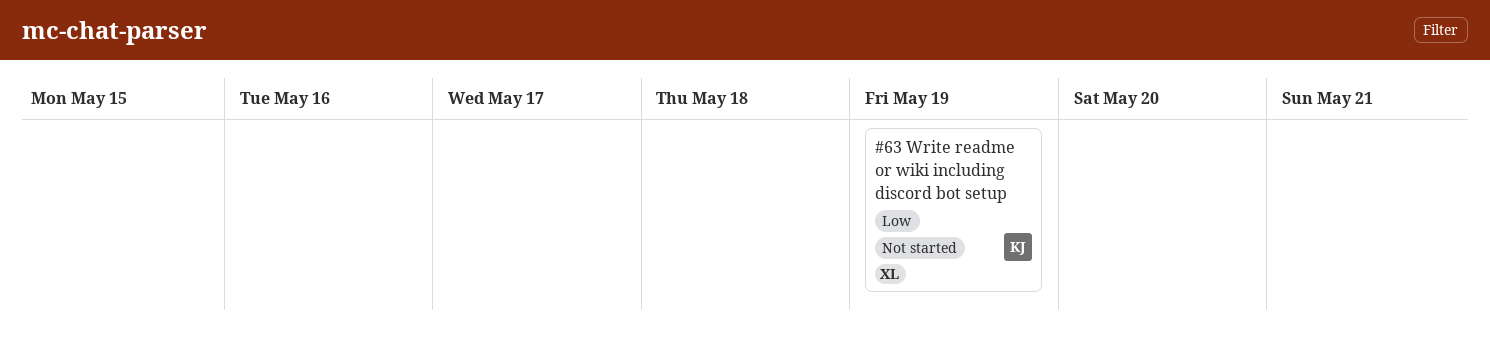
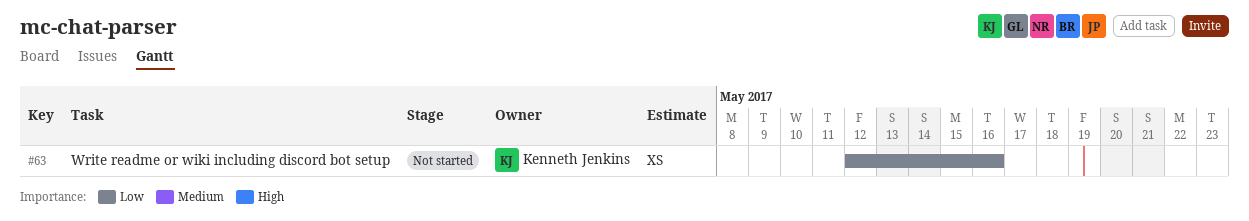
#63, estimate: XL -> XS
#63, due: May 19 -> May 16

